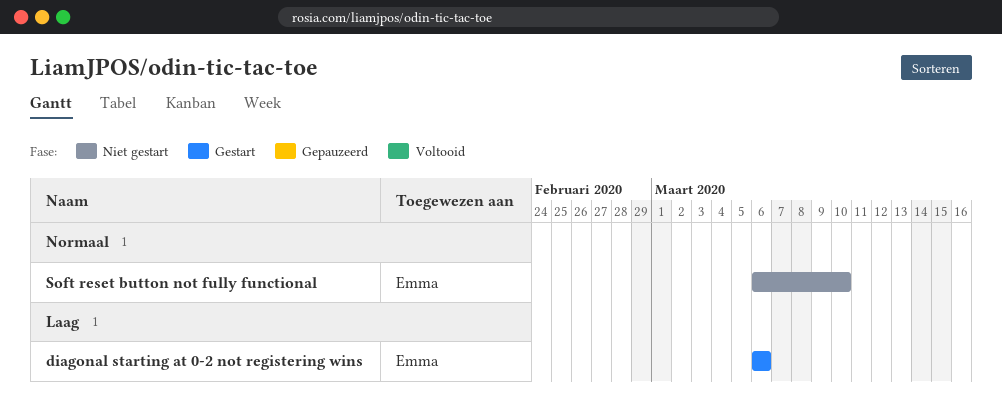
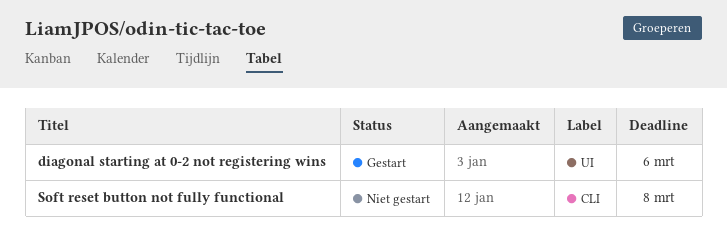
Soft reset button not fully functional, due: Mar 10 -> Mar 8

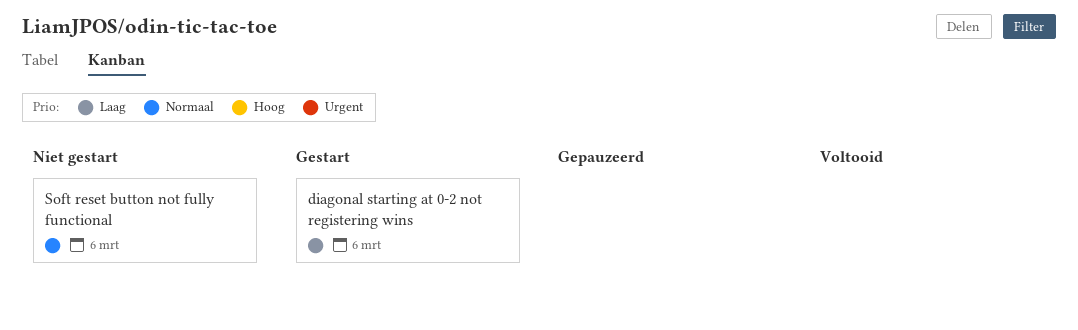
Soft reset button not fully functional, due: Mar 8 -> Mar 6

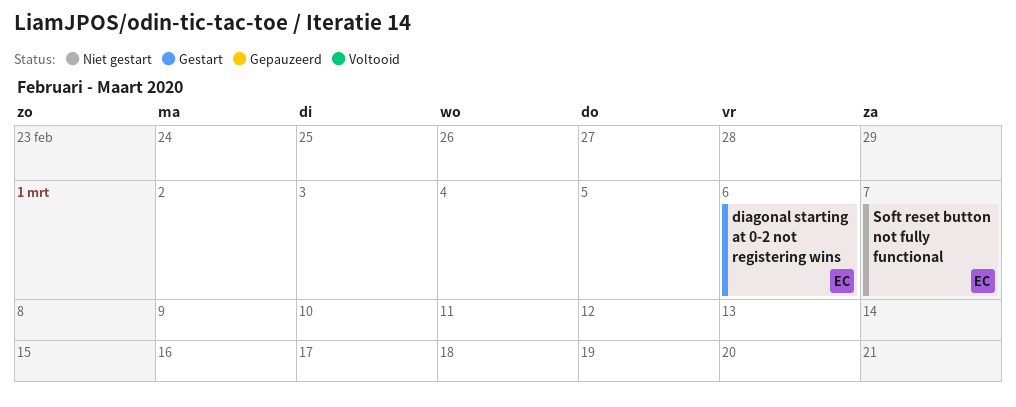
Soft reset button not fully functional, due: Mar 6 -> Mar 7

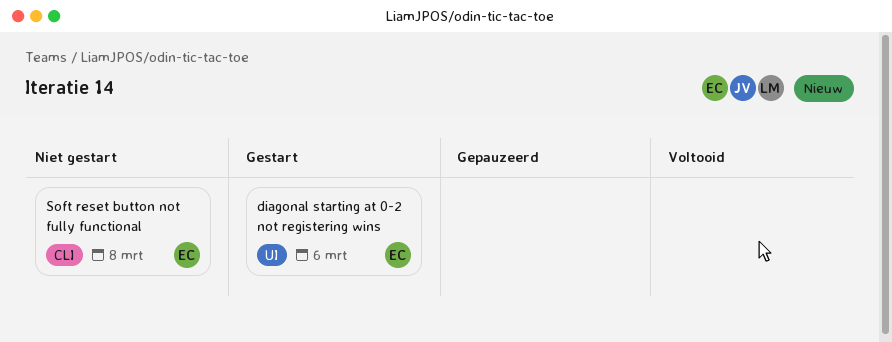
Soft reset button not fully functional, due: Mar 7 -> Mar 8

